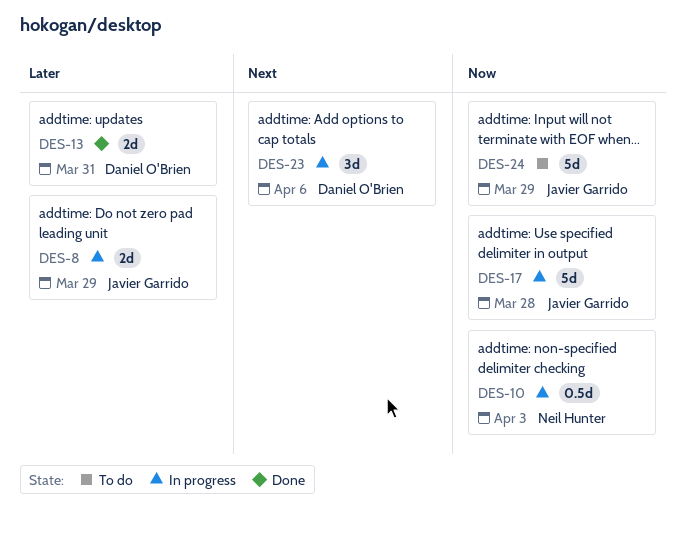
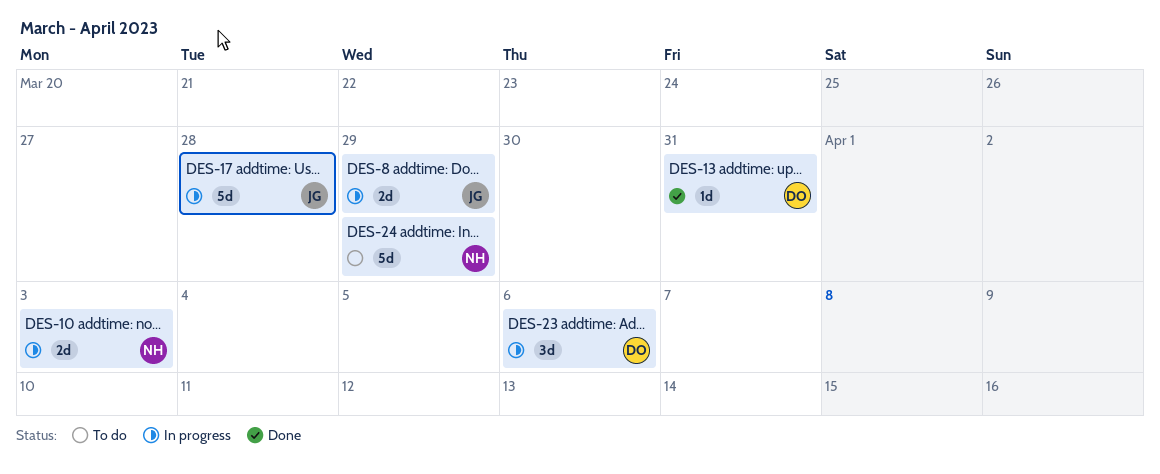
DES-10, estimate: 0.5d -> 2d
DES-13, estimate: 2d -> 1d
DES-24, owner: Javier Garrido -> Neil Hunter

